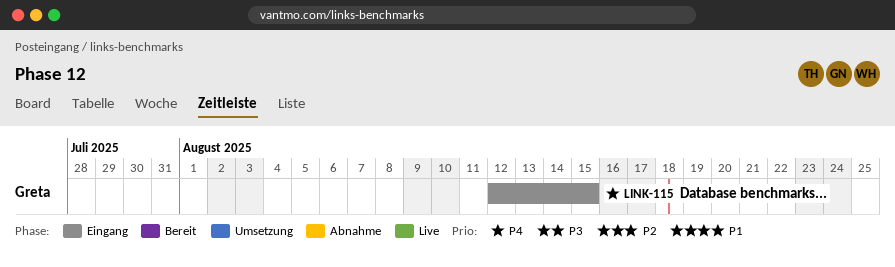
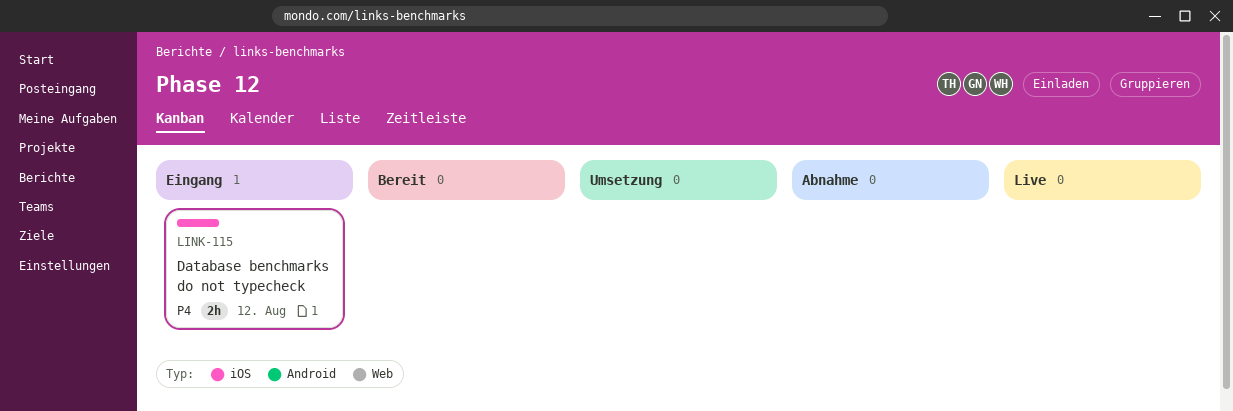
LINK-115, due: Aug 15 -> Aug 12

